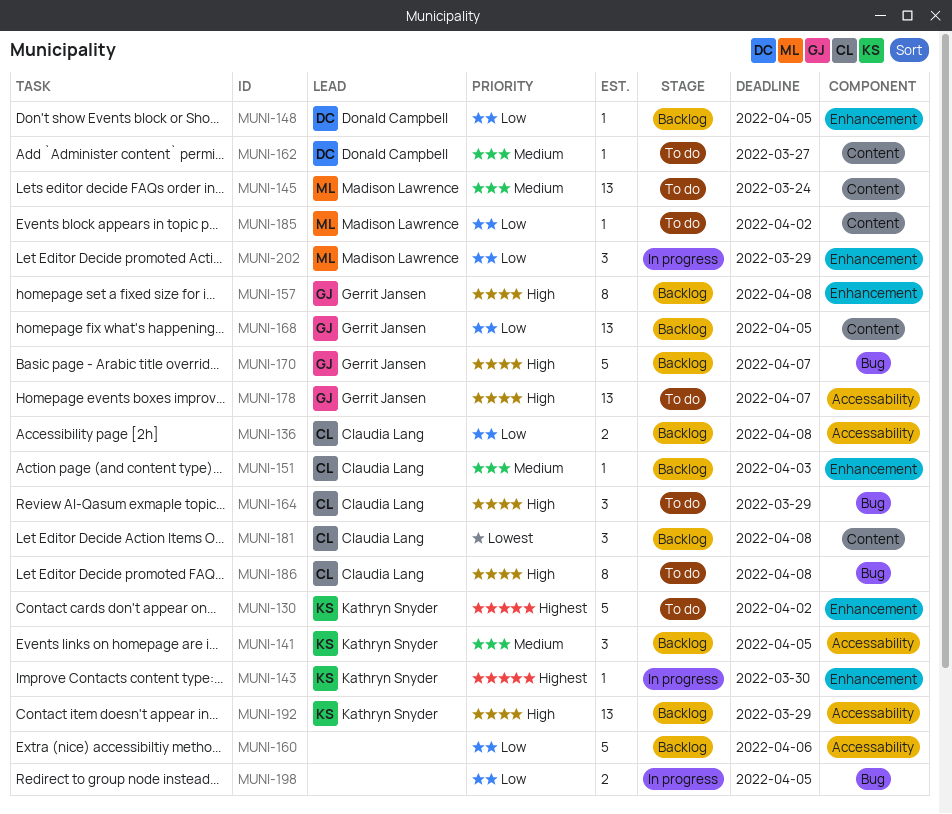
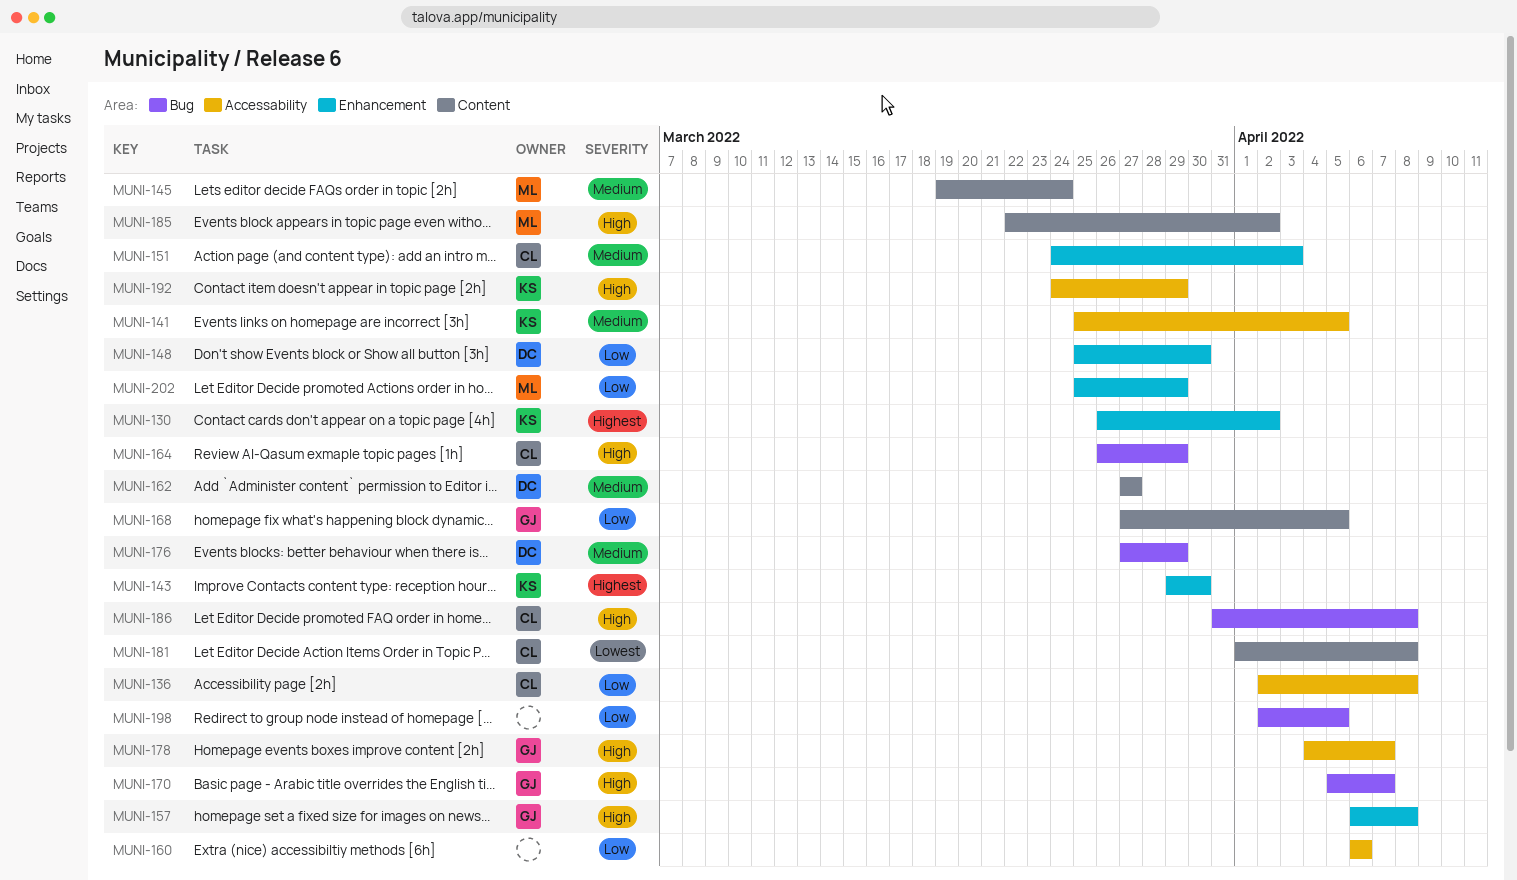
MUNI-148, due: Apr 5 -> Mar 30
MUNI-176: none -> present
MUNI-185, priority: Low -> High

